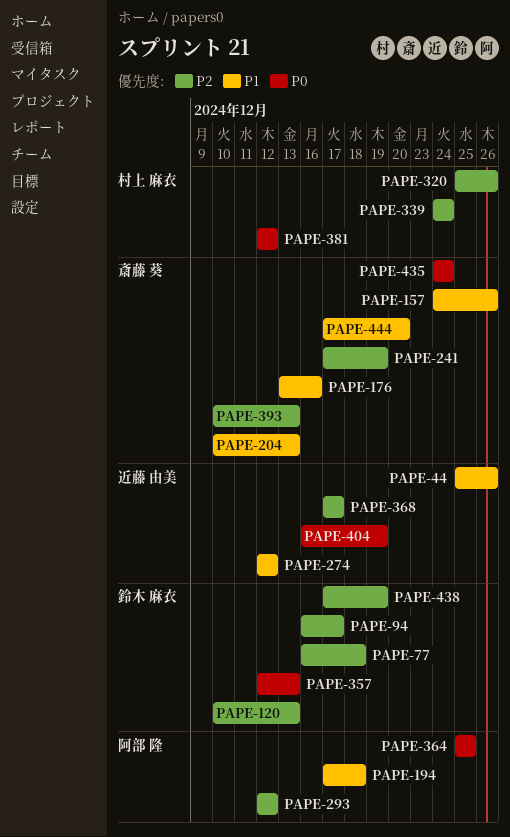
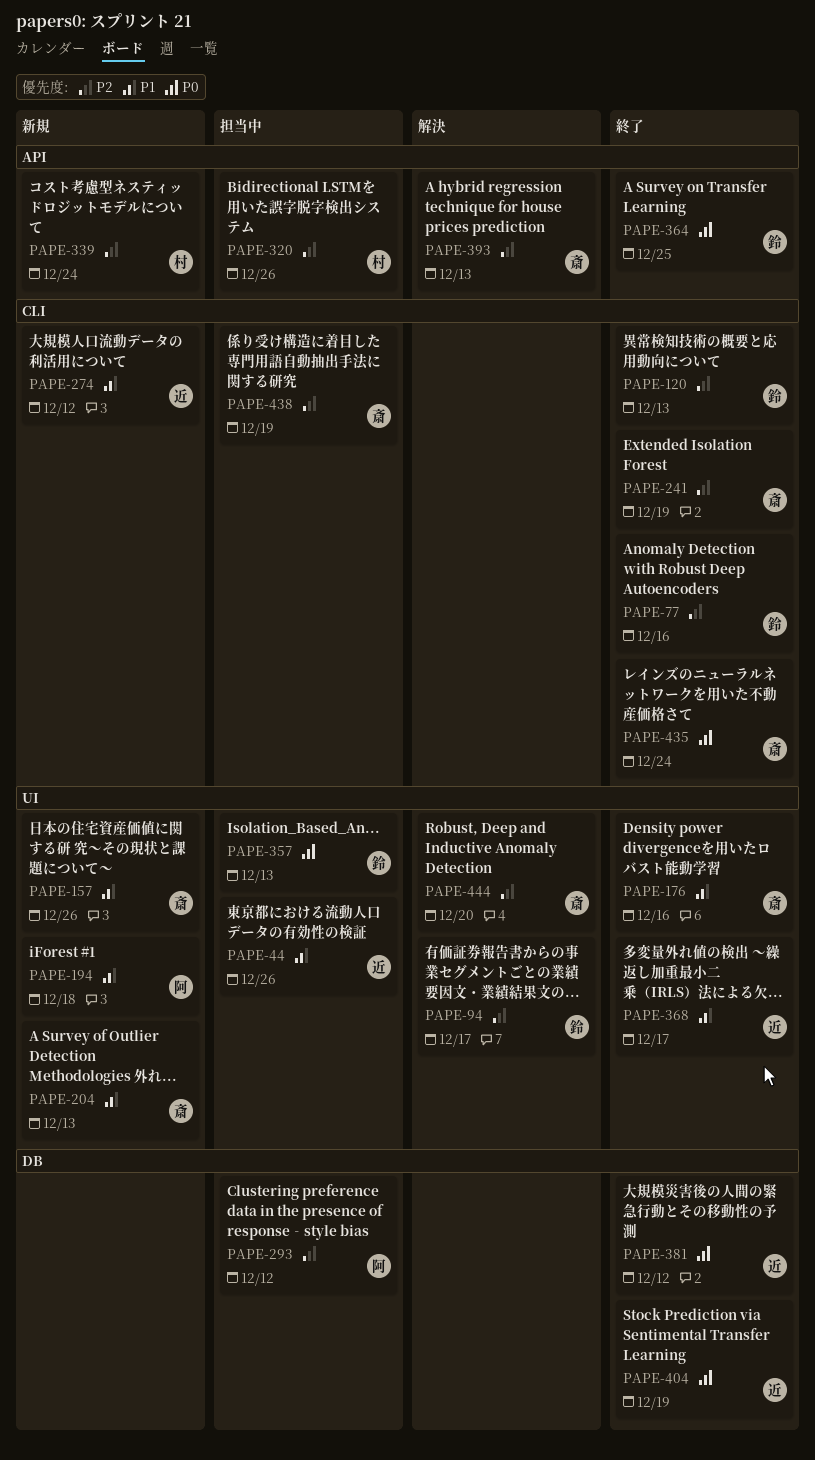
PAPE-77, due: Dec 18 -> Dec 16
PAPE-364, owner: 阿部 隆 -> 鈴木 麻衣
PAPE-368, priority: P2 -> P1
PAPE-381, owner: 村上 麻衣 -> 近藤 由美
PAPE-438, owner: 鈴木 麻衣 -> 斎藤 葵
PAPE-444, priority: P1 -> P2

